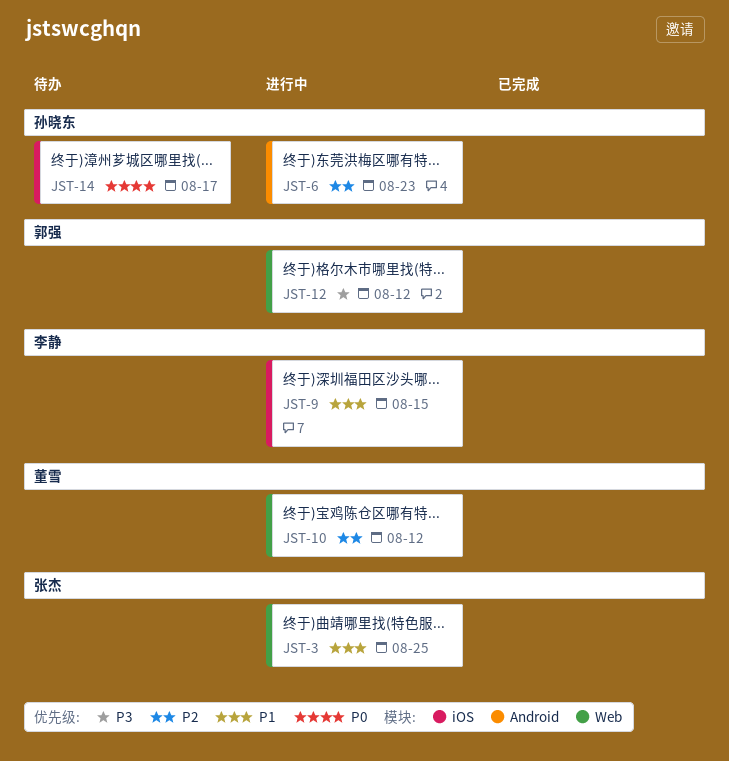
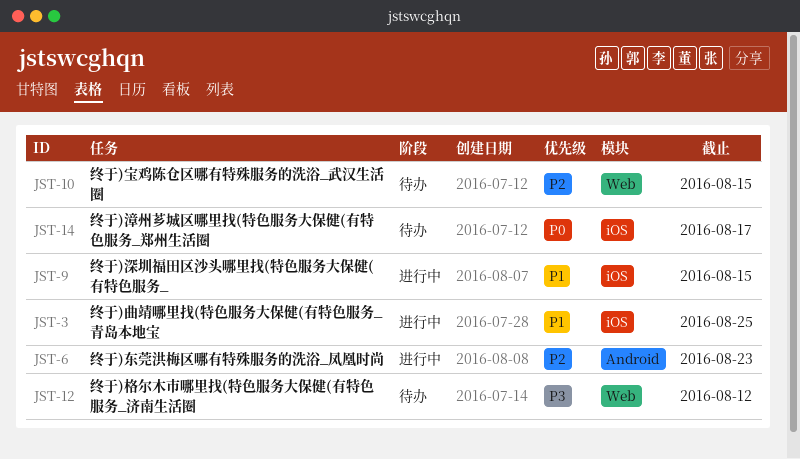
JST-3, label: Web -> iOS
JST-10, status: 进行中 -> 待办
JST-10, due: Aug 12 -> Aug 15
JST-12, status: 进行中 -> 待办

